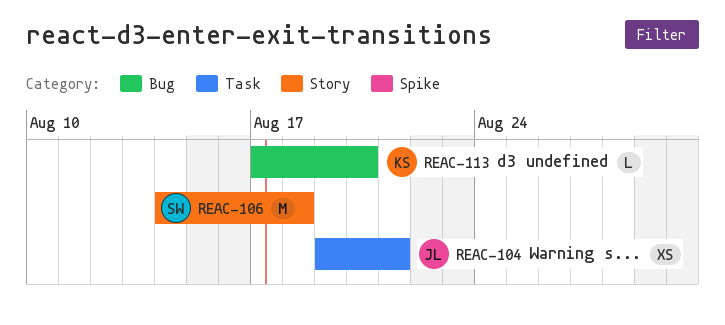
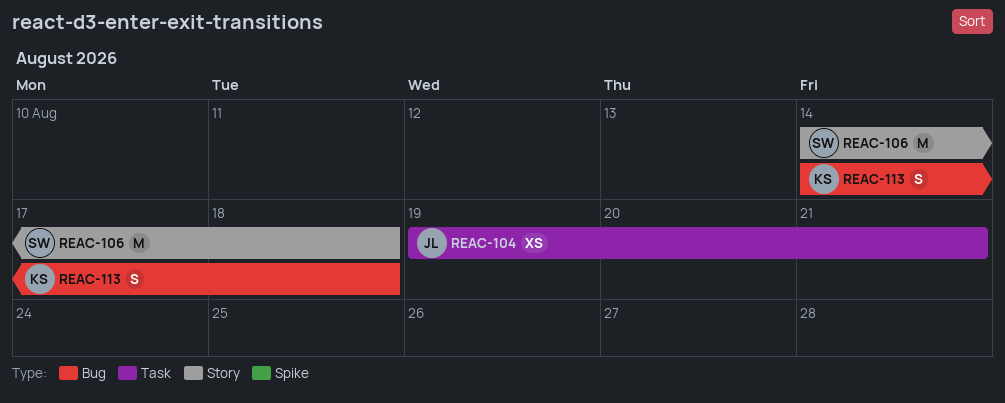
REAC-113, estimate: L -> S
REAC-113, start: Aug 17 -> Aug 14
REAC-113, due: Aug 20 -> Aug 18

